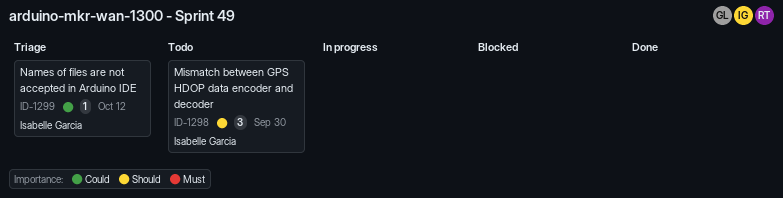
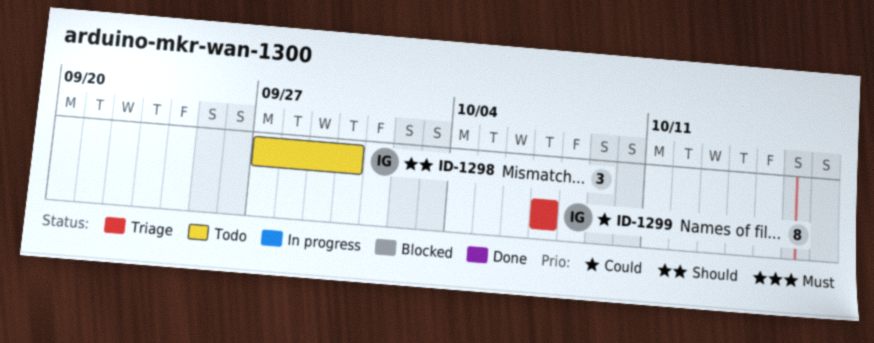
ID-1299, estimate: 1 -> 8
ID-1299, due: Oct 12 -> Oct 7

